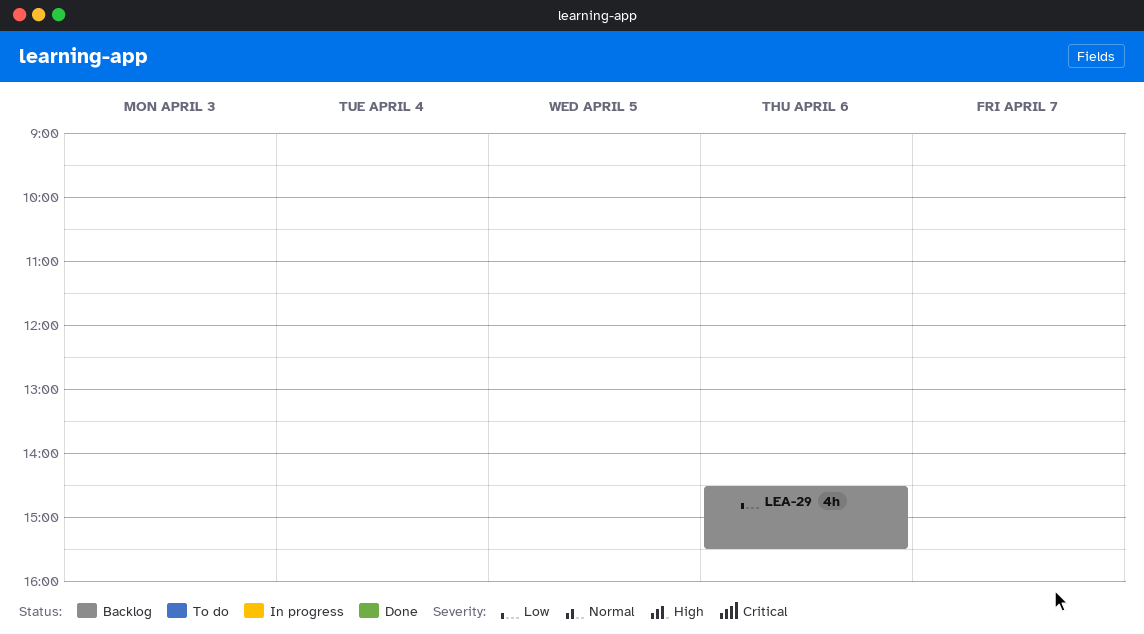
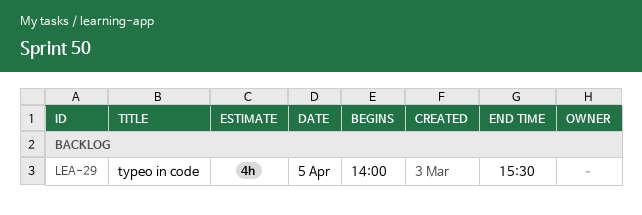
LEA-29, day: Apr 6 -> Apr 5
LEA-29, begins: 14:30 -> 14:00

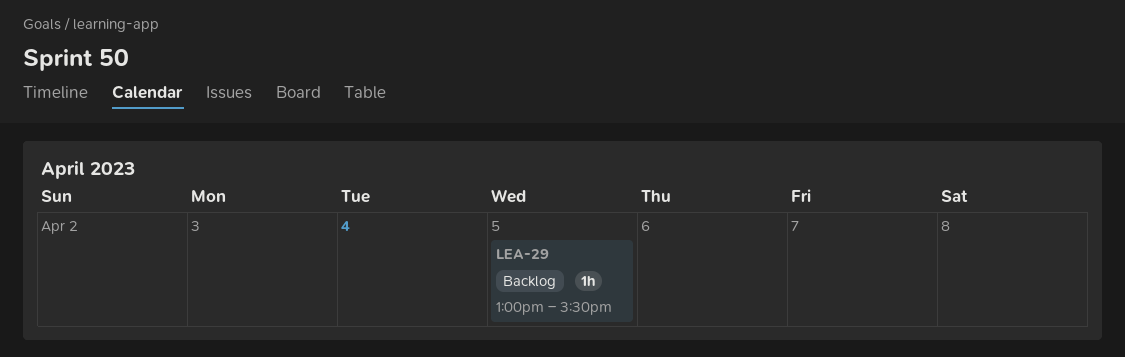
LEA-29, estimate: 4h -> 1h
LEA-29, begins: 14:00 -> 13:00

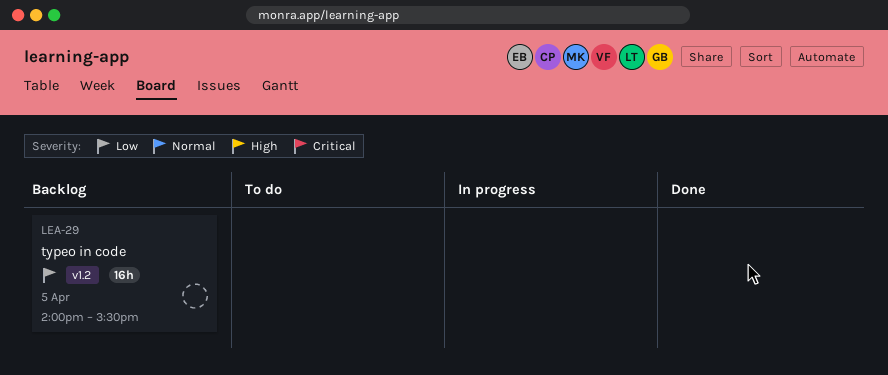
LEA-29, estimate: 1h -> 16h
LEA-29, begins: 13:00 -> 14:00

